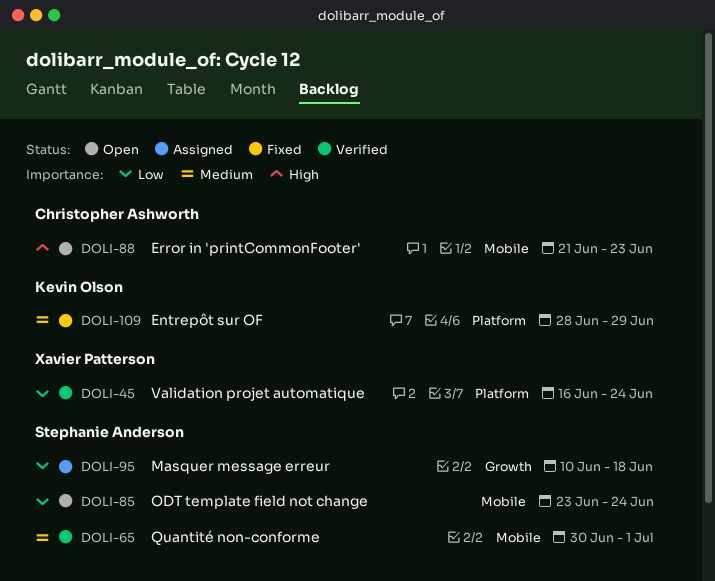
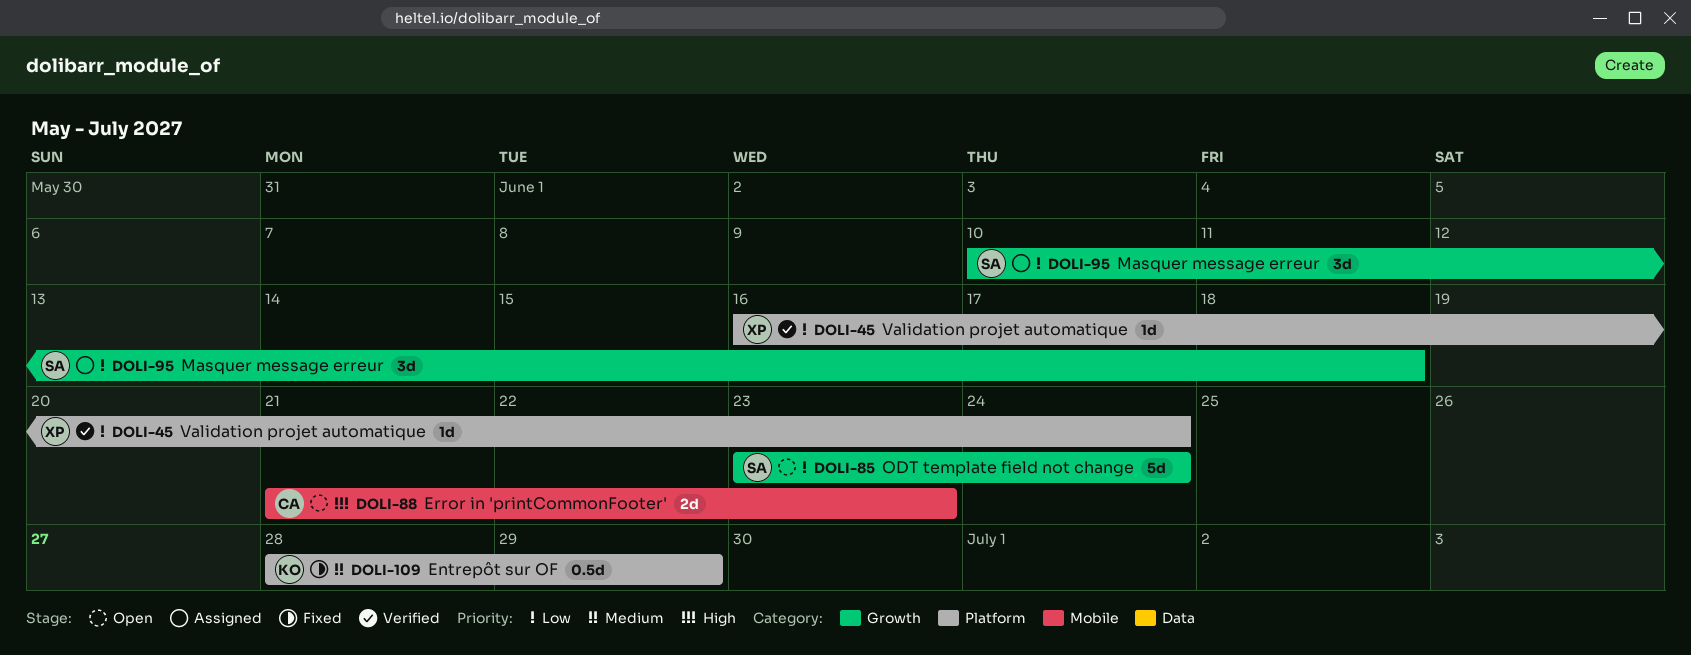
DOLI-65: present -> none
DOLI-85, label: Mobile -> Growth

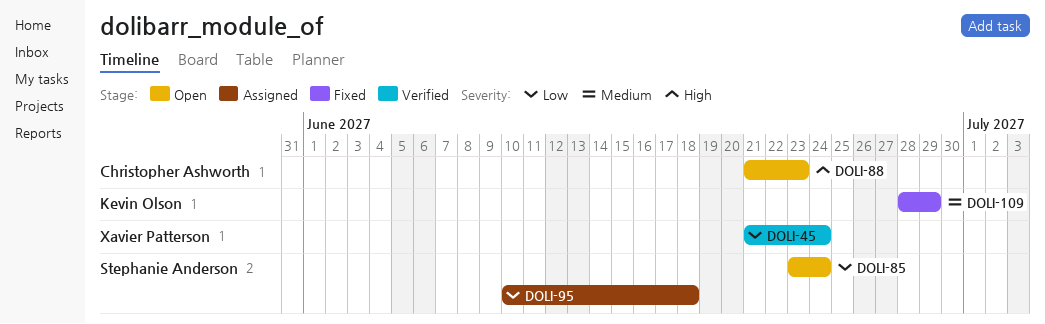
DOLI-45, start: Jun 16 -> Jun 21

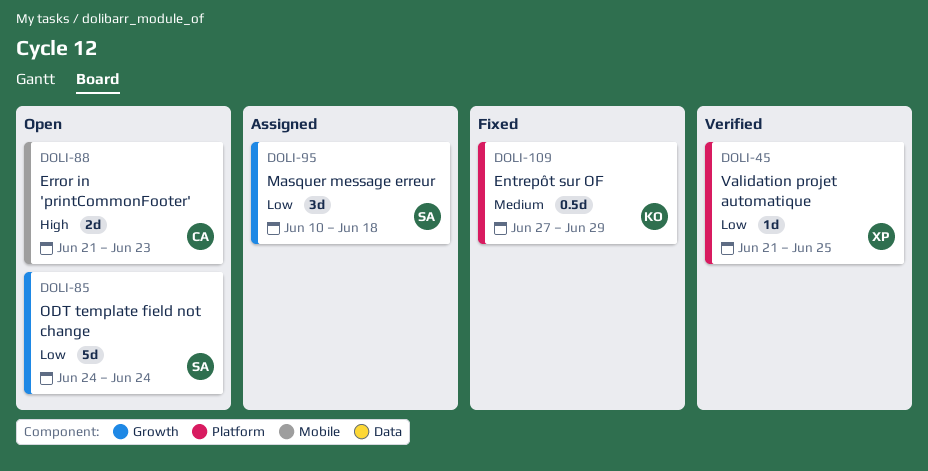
DOLI-45, due: Jun 24 -> Jun 25
DOLI-85, start: Jun 23 -> Jun 24
DOLI-109, start: Jun 28 -> Jun 27

